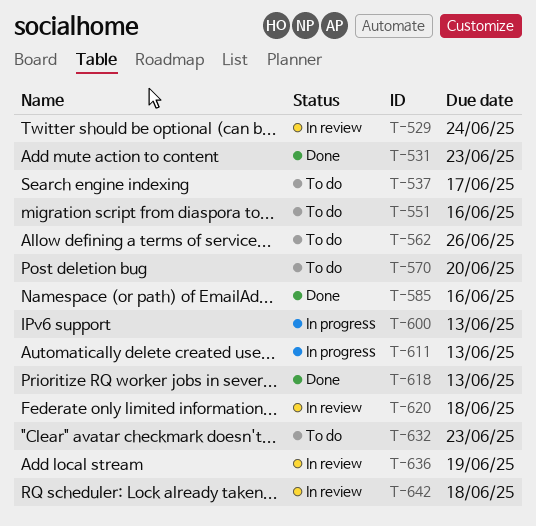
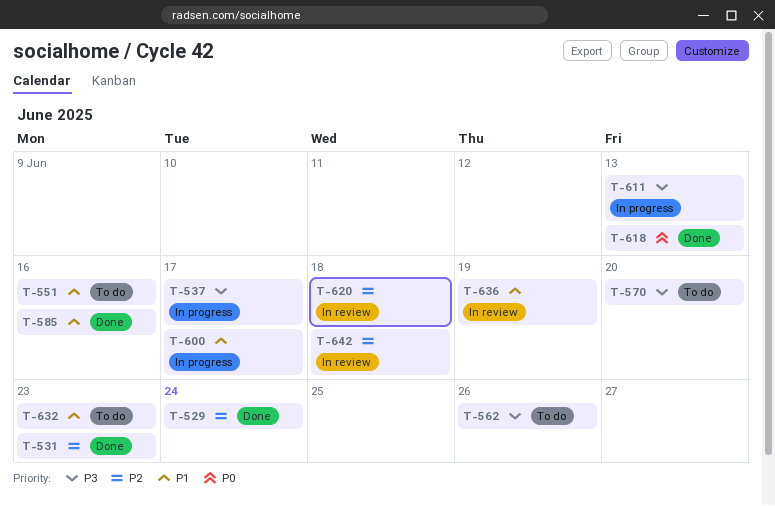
T-529, status: In review -> Done
T-537, status: To do -> In progress
T-600, due: Jun 13 -> Jun 17

